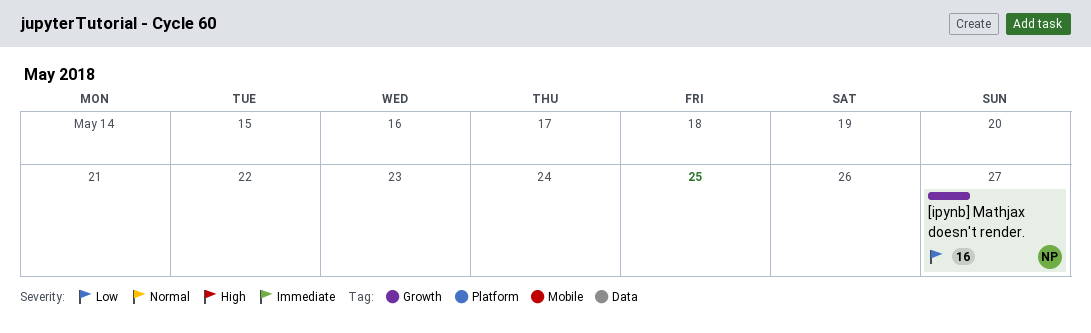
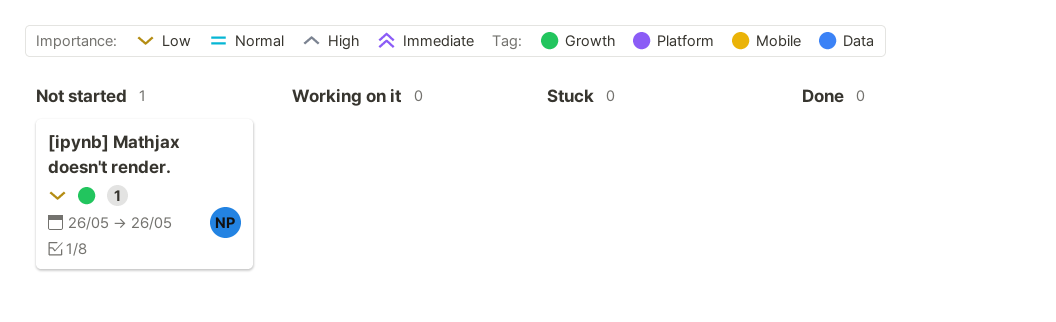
[ipynb] Mathjax doesn't render., estimate: 16 -> 1
[ipynb] Mathjax doesn't render., due: May 27 -> May 26

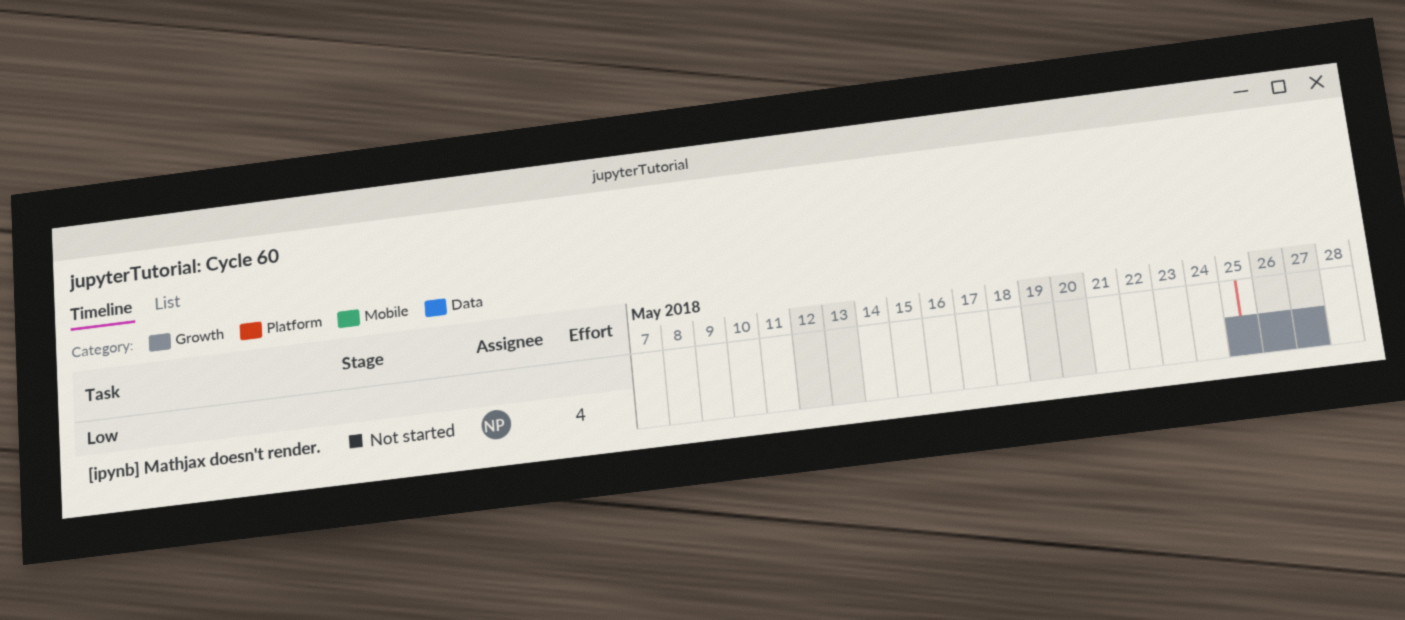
[ipynb] Mathjax doesn't render., estimate: 1 -> 4
[ipynb] Mathjax doesn't render., start: May 26 -> May 25
[ipynb] Mathjax doesn't render., due: May 26 -> May 27

